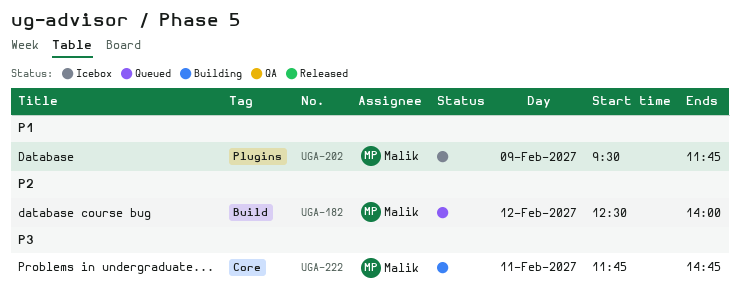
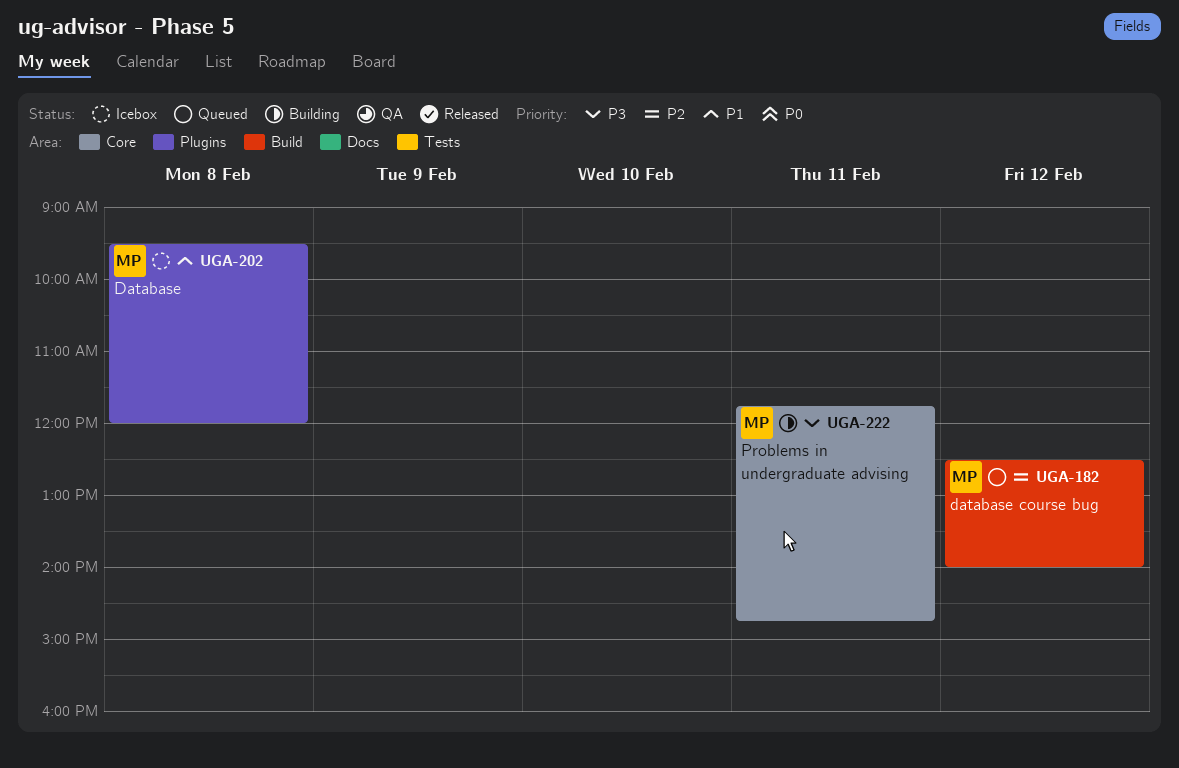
UGA-202, day: Feb 9 -> Feb 8
UGA-202, ends: 11:45 -> 12:00

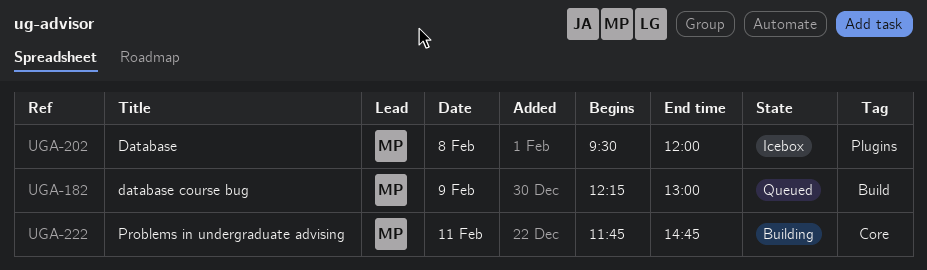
UGA-182, day: Feb 12 -> Feb 9
UGA-182, begins: 12:30 -> 12:15
UGA-182, ends: 14:00 -> 13:00

